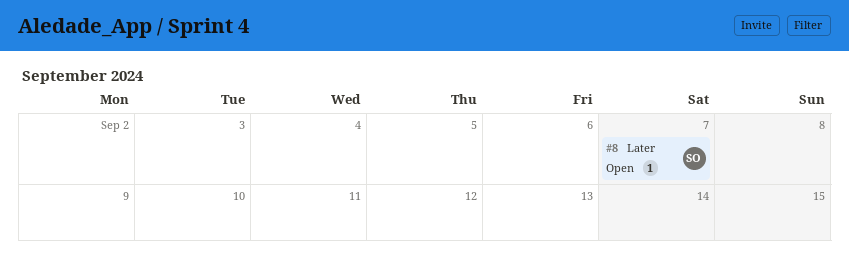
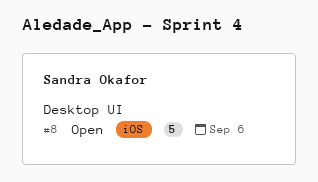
#8, estimate: 1 -> 5
#8, due: Sep 7 -> Sep 6

